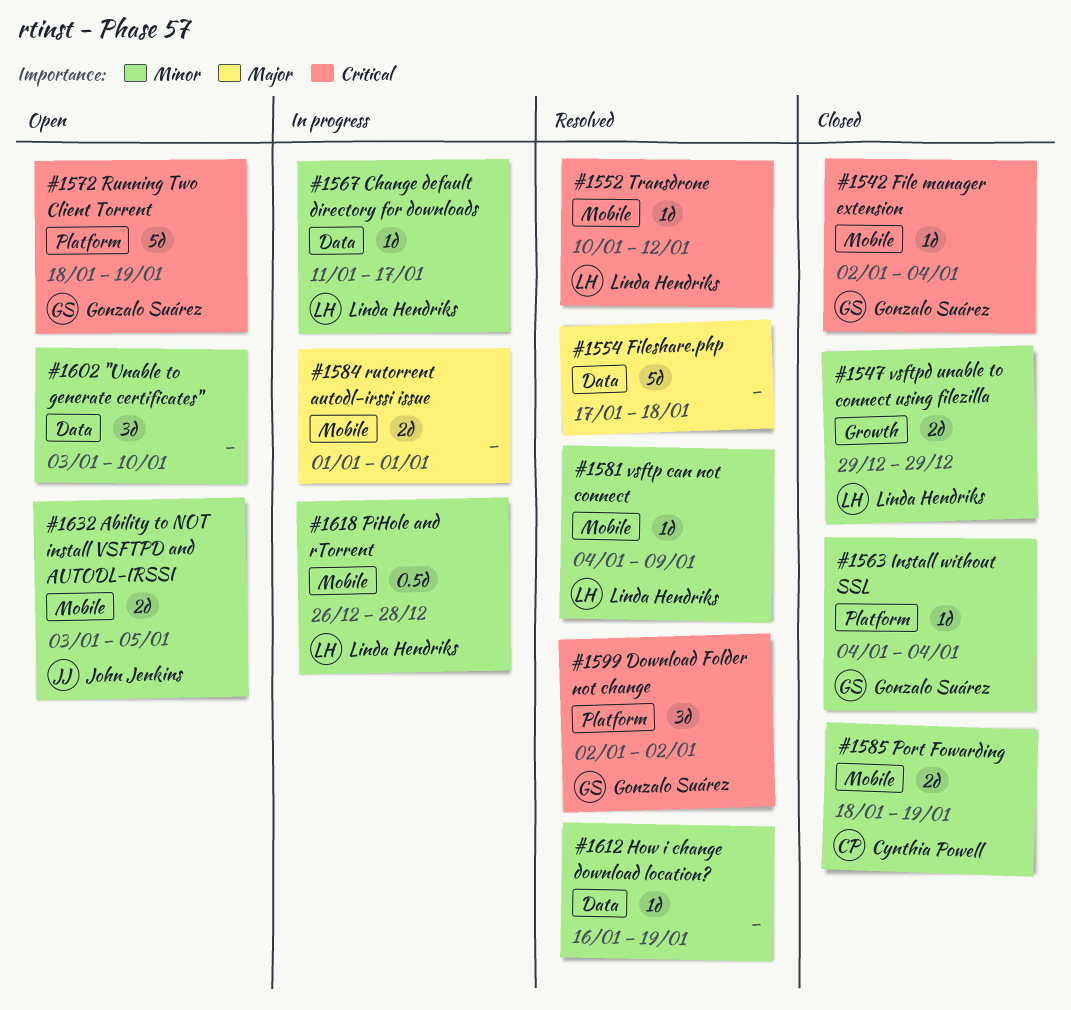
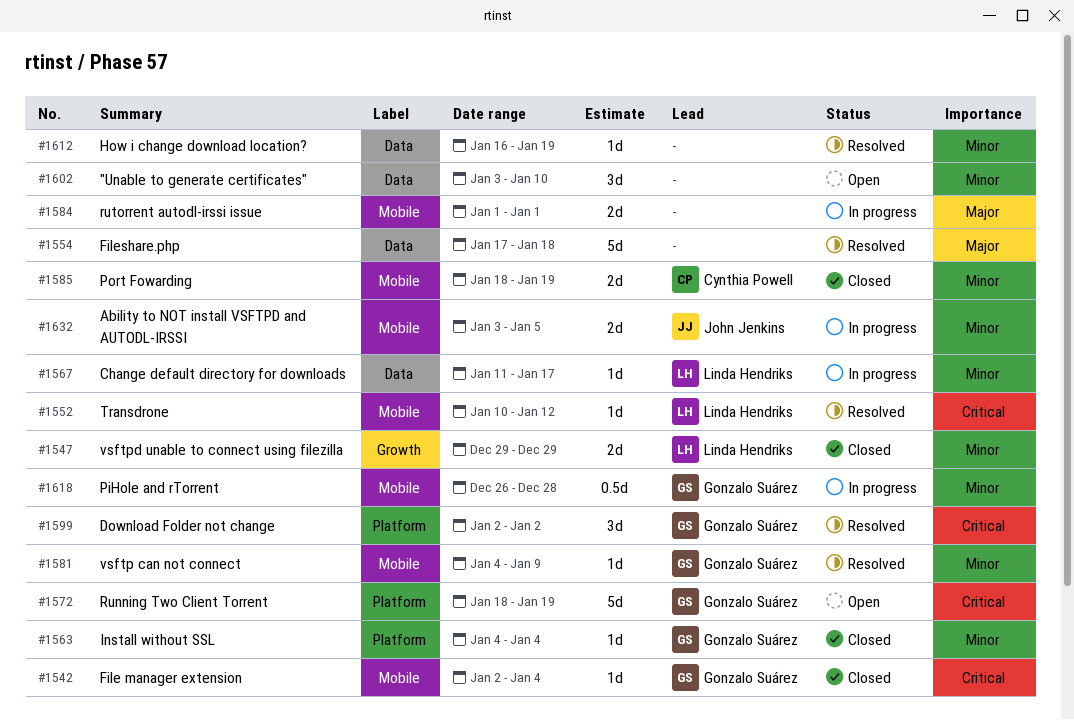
#1581, owner: Linda Hendriks -> Gonzalo Suárez
#1618, owner: Linda Hendriks -> Gonzalo Suárez
#1632, status: Open -> In progress

